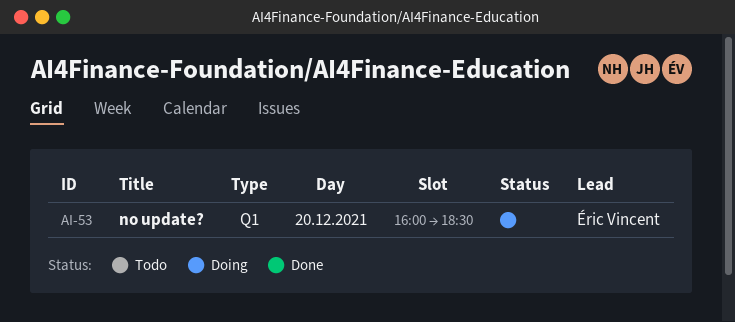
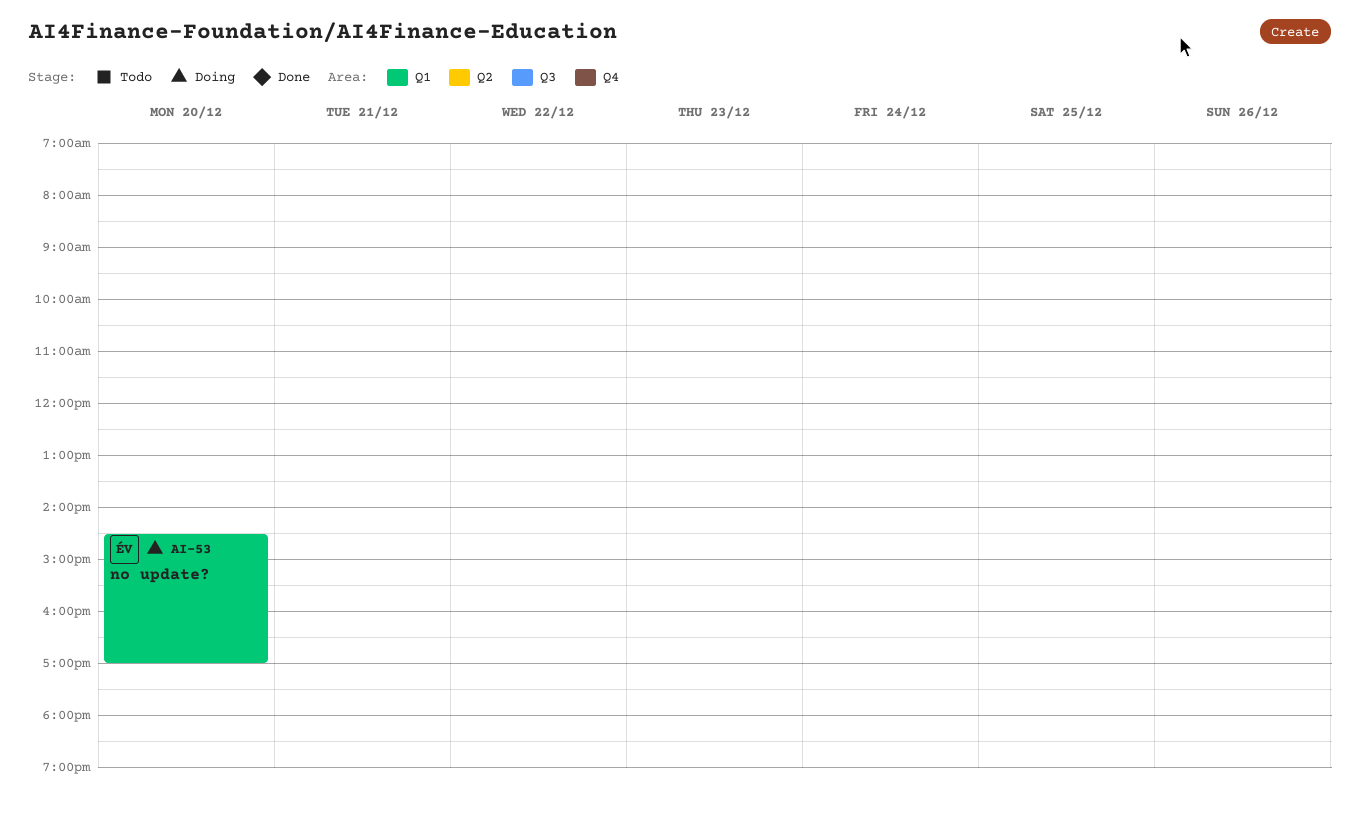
AI-53, begins: 16:00 -> 14:30
AI-53, ends: 18:30 -> 17:00

